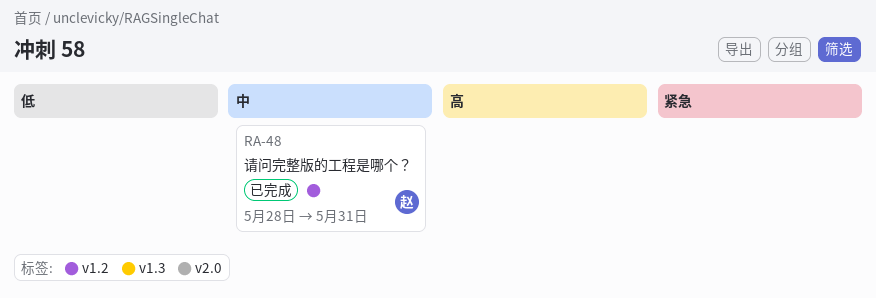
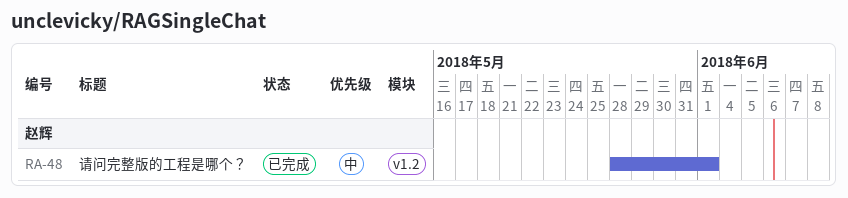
RA-48, due: May 31 -> Jun 1

